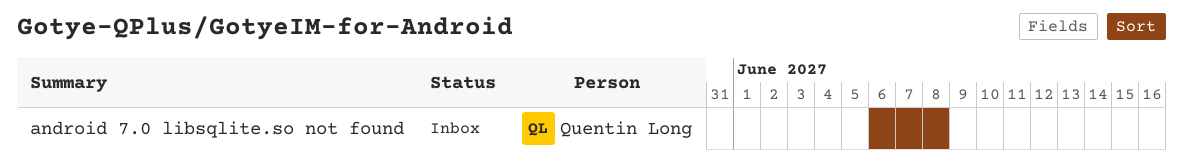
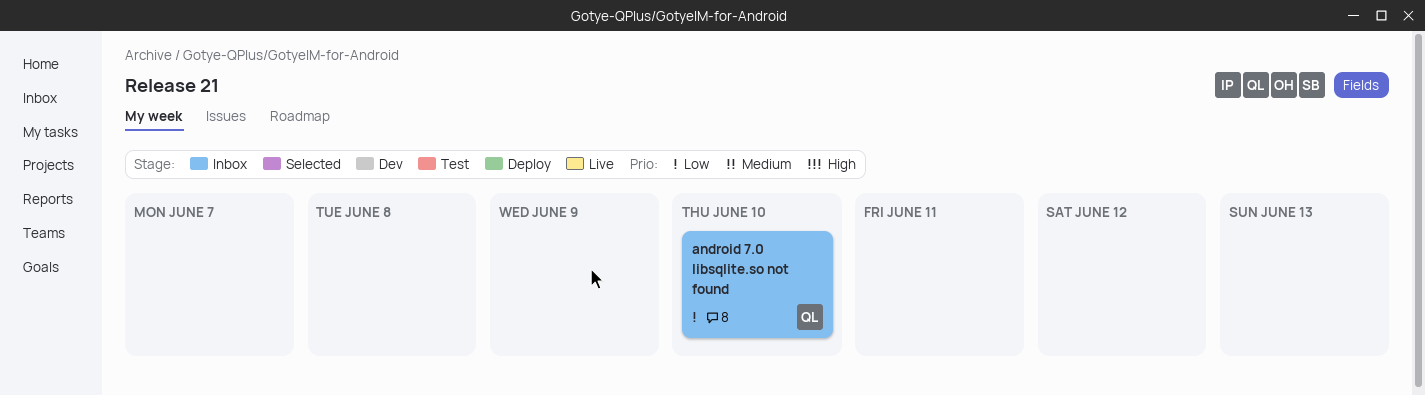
android 7.0 libsqlite.so not found, due: Jun 8 -> Jun 10

